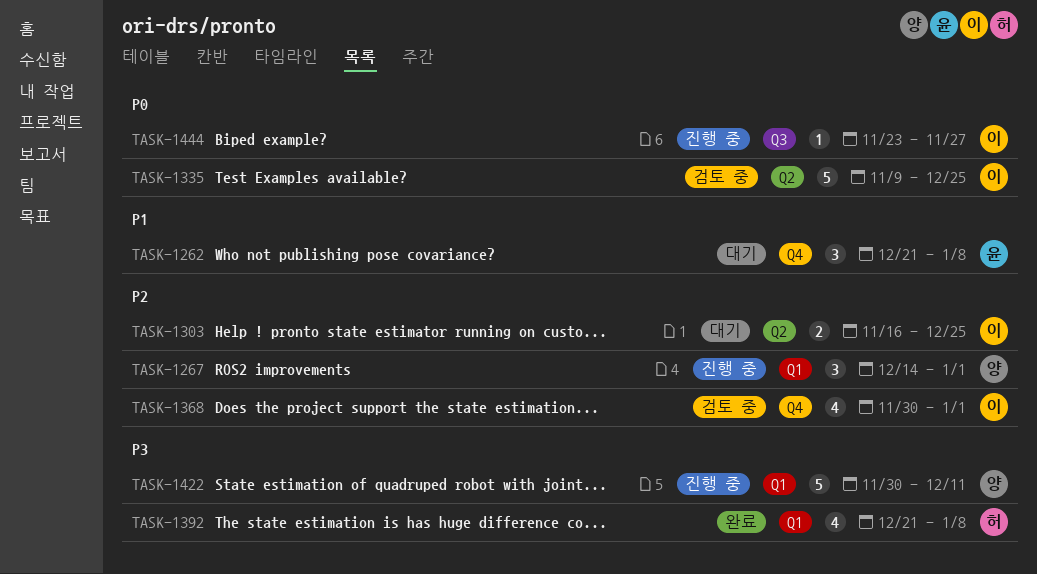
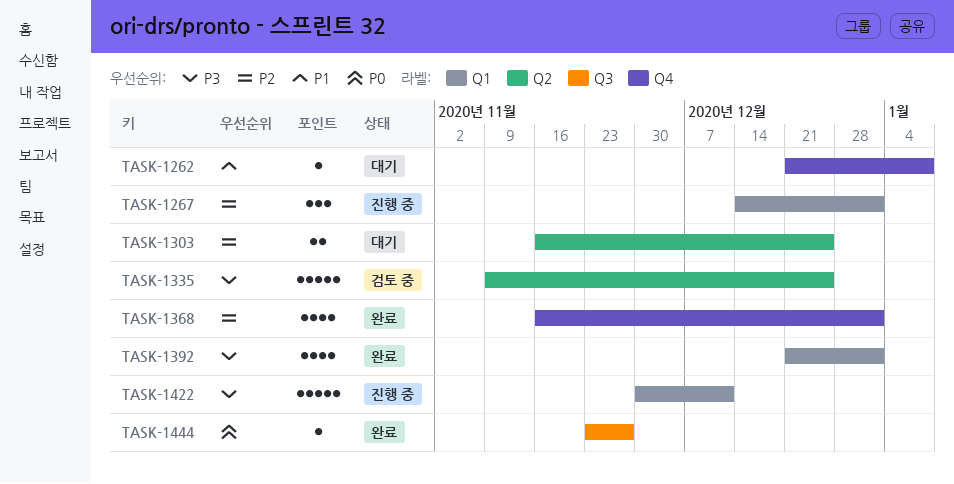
TASK-1262, estimate: 3 -> 1
TASK-1335, priority: P0 -> P3
TASK-1368, status: 검토 중 -> 완료
TASK-1368, start: Nov 30 -> Nov 16
TASK-1392, due: Jan 8 -> Jan 1
TASK-1444, status: 진행 중 -> 완료

